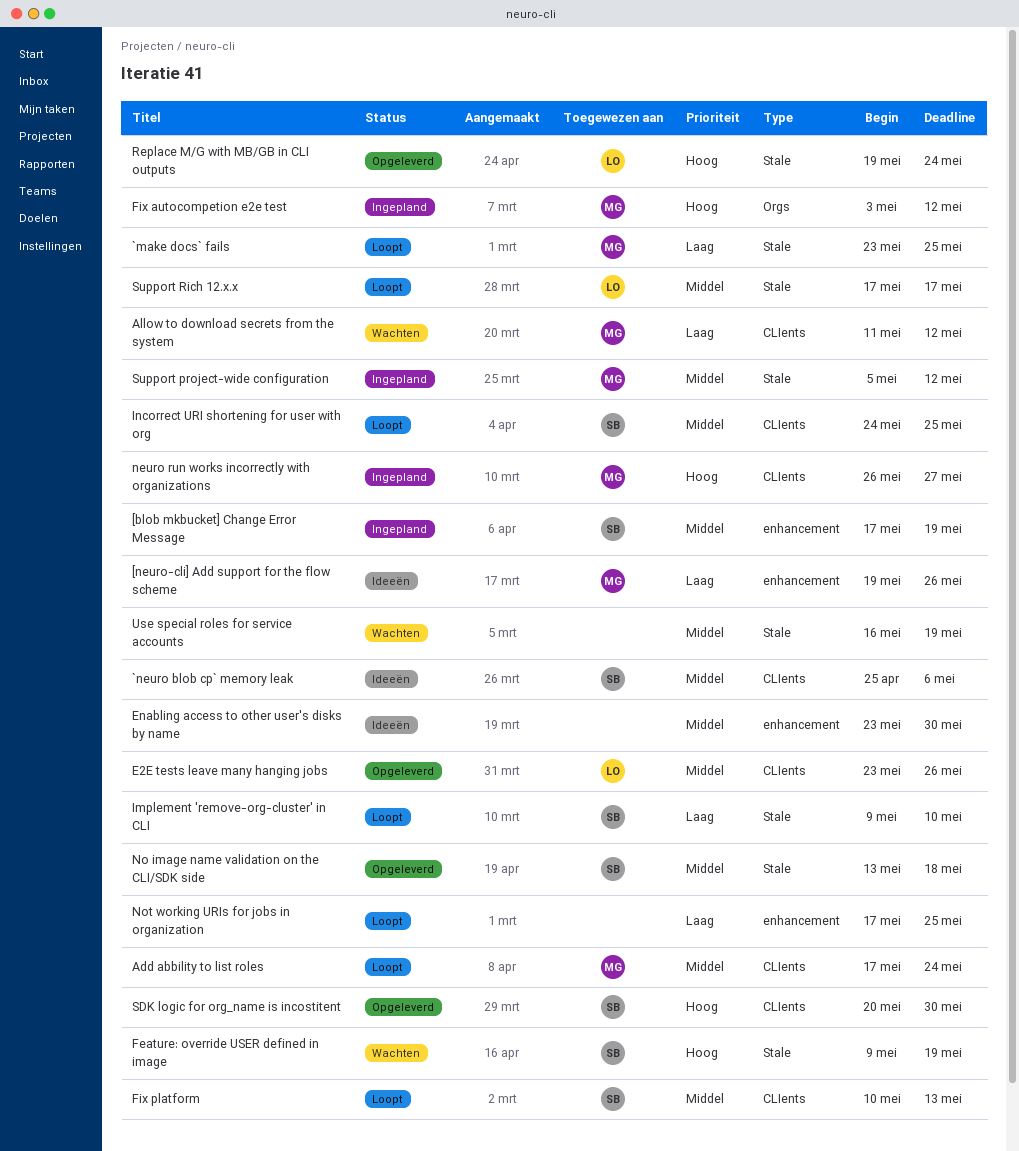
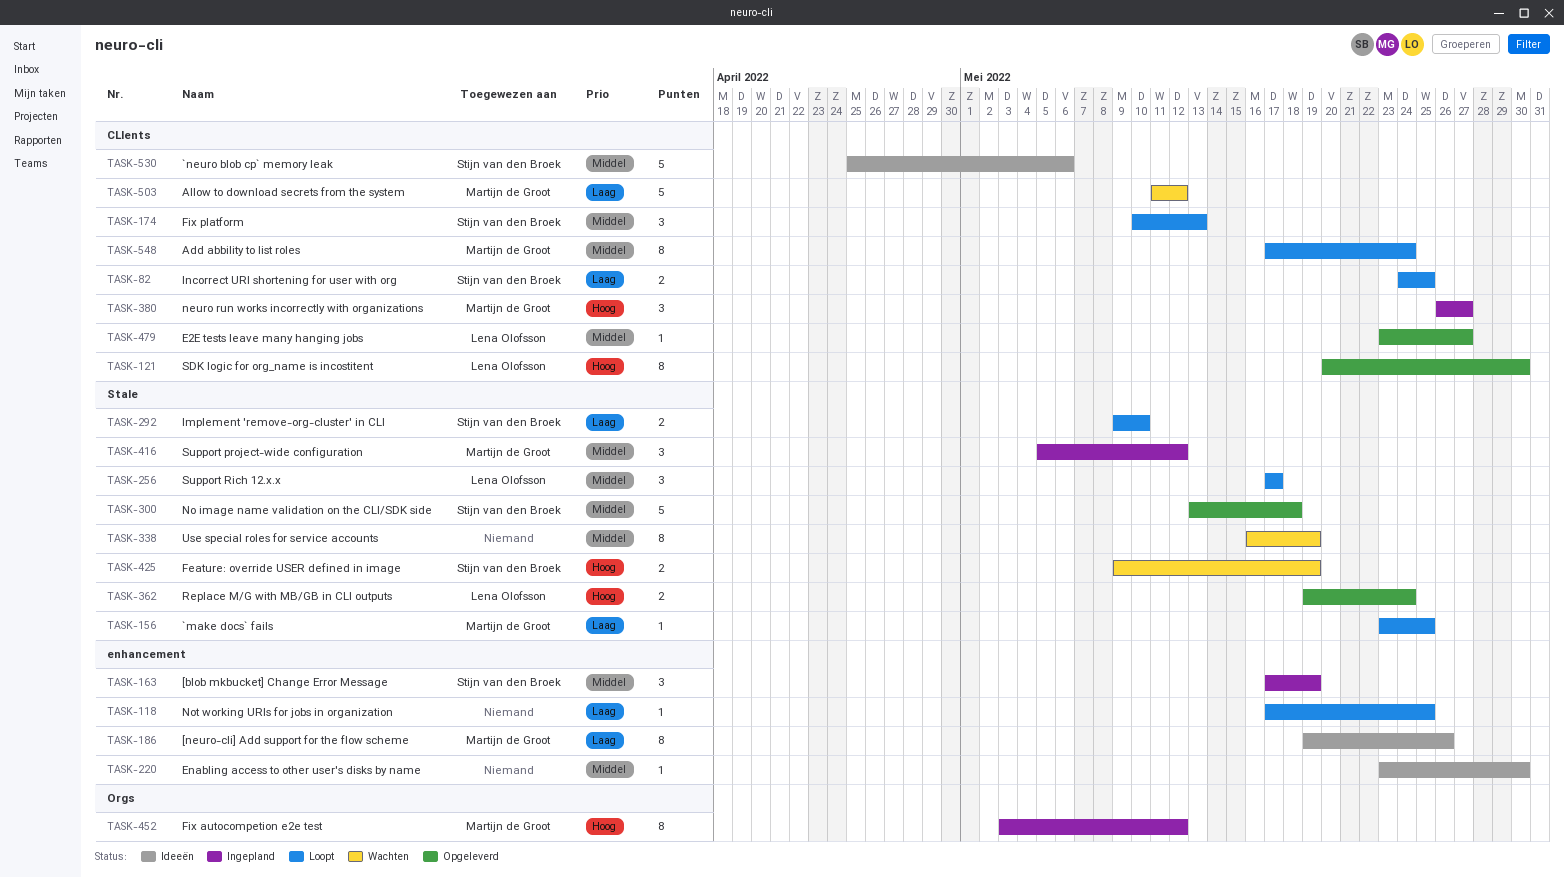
E2E tests leave many hanging jobs, due: May 26 -> May 27
Incorrect URI shortening for user with org, priority: Middel -> Laag
SDK logic for org_name is incostitent, owner: Stijn van den Broek -> Lena Olofsson

